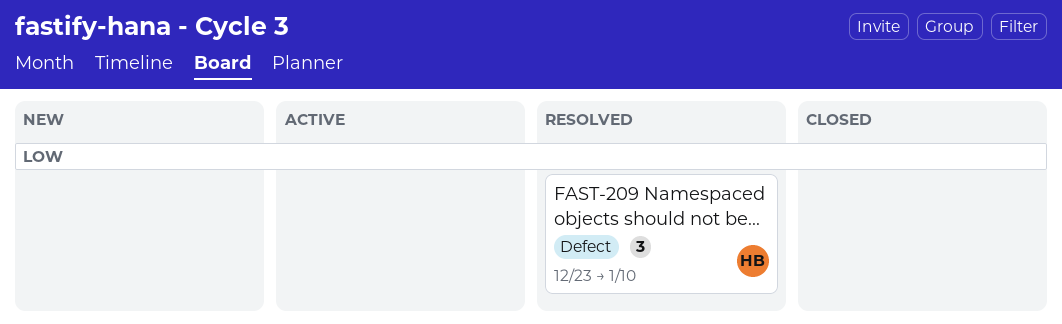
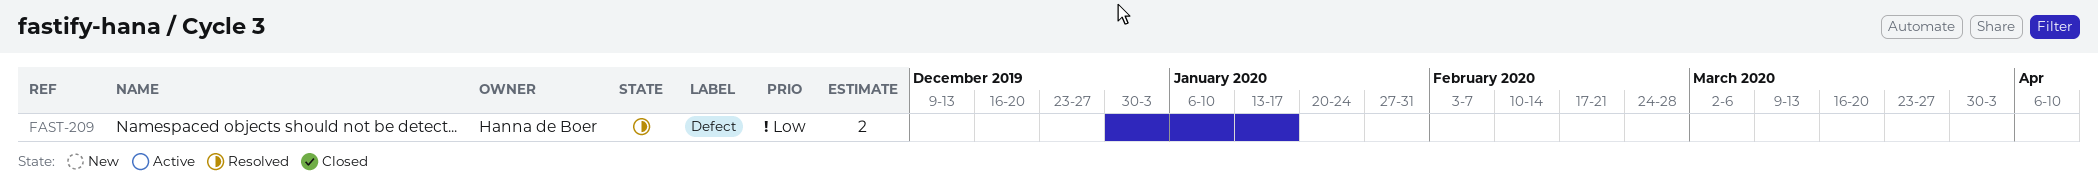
FAST-209, estimate: 3 -> 2
FAST-209, start: Dec 23 -> Dec 30
FAST-209, due: Jan 10 -> Jan 17

